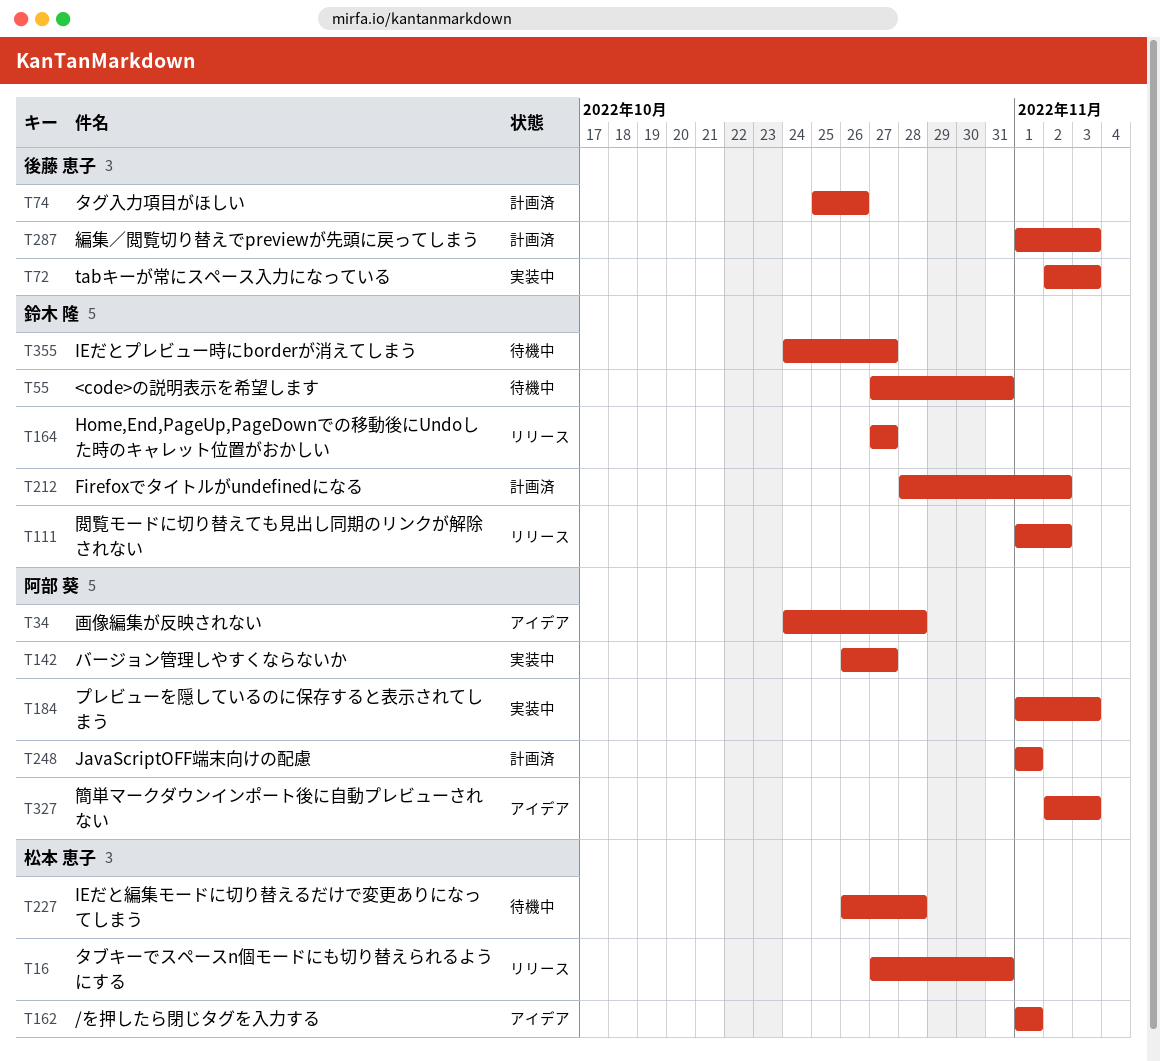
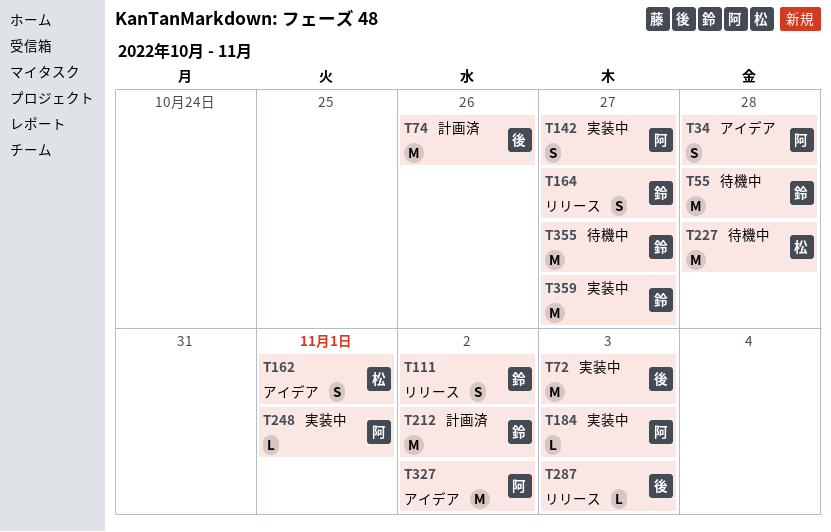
T16: present -> none
T55, due: Oct 31 -> Oct 28
T248, status: 計画済 -> 実装中
T287, status: 計画済 -> リリース
T327, due: Nov 3 -> Nov 2
T359: none -> present

